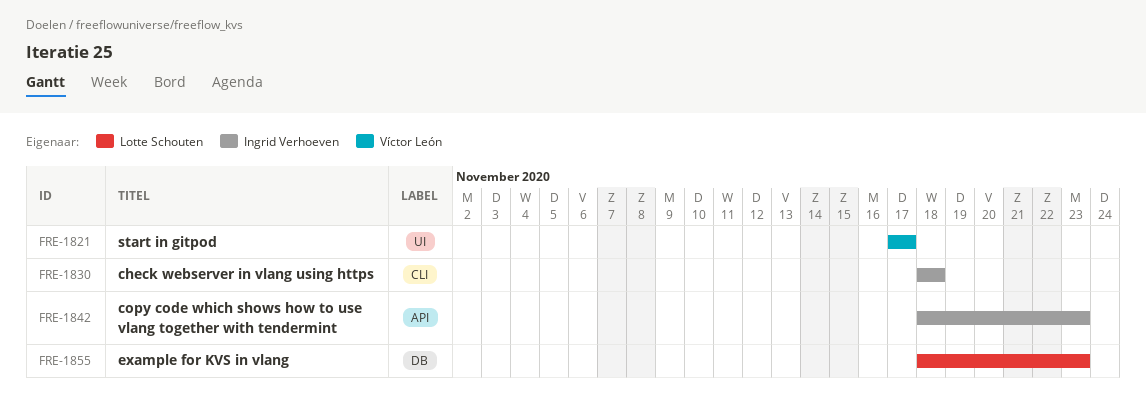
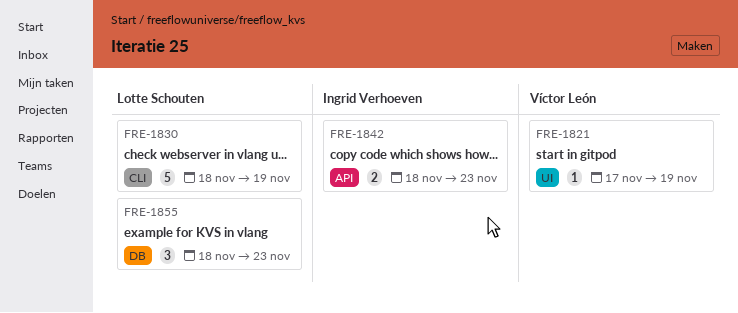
FRE-1821, due: Nov 17 -> Nov 19
FRE-1830, owner: Ingrid Verhoeven -> Lotte Schouten
FRE-1830, due: Nov 18 -> Nov 19

